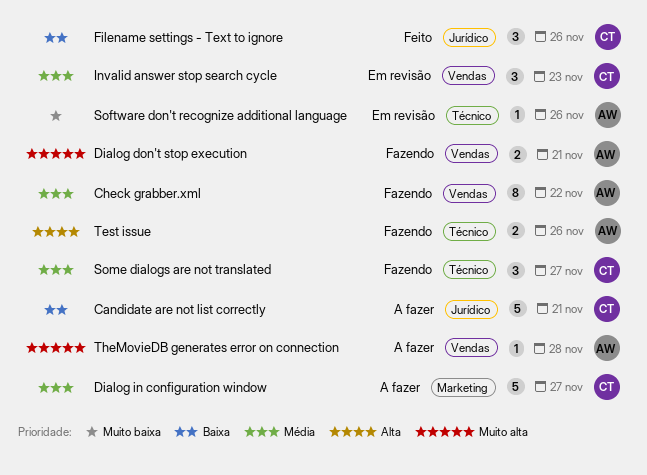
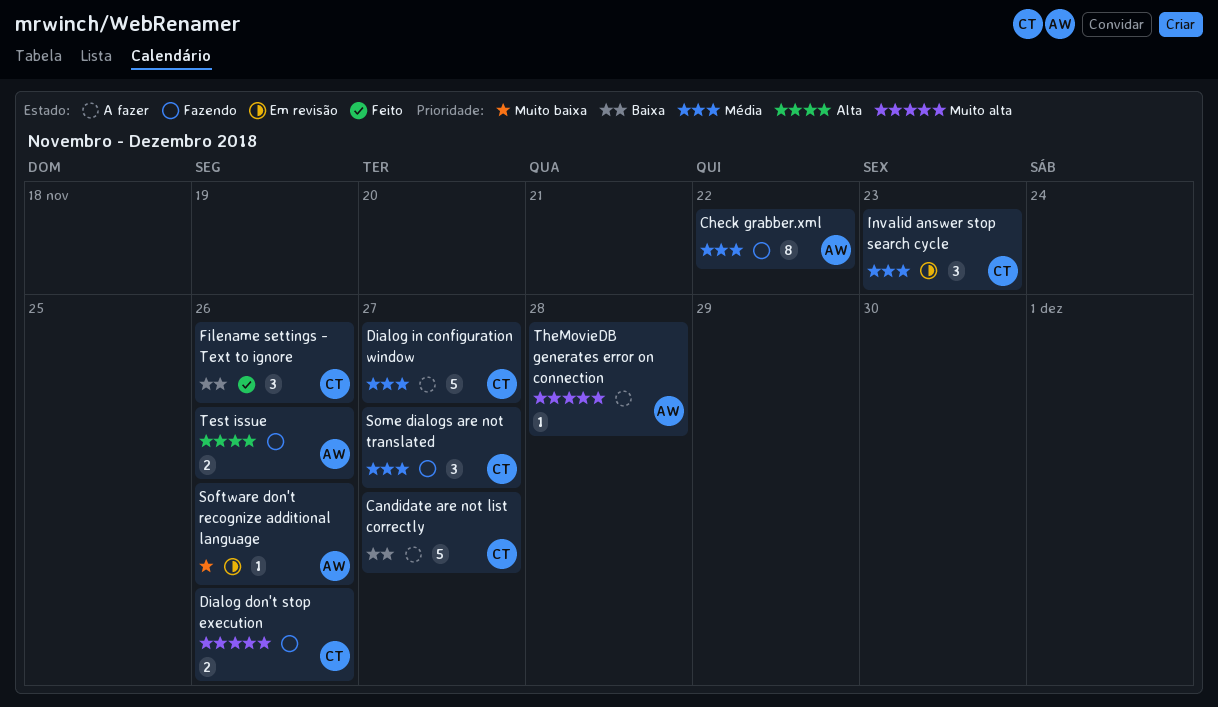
Candidate are not list correctly, due: Nov 21 -> Nov 27
Dialog don't stop execution, owner: AW -> CT
Dialog don't stop execution, due: Nov 21 -> Nov 26

